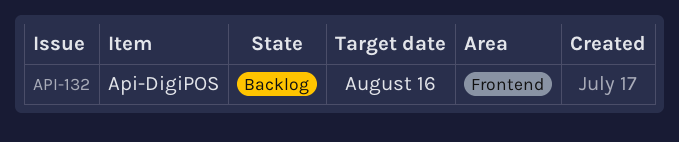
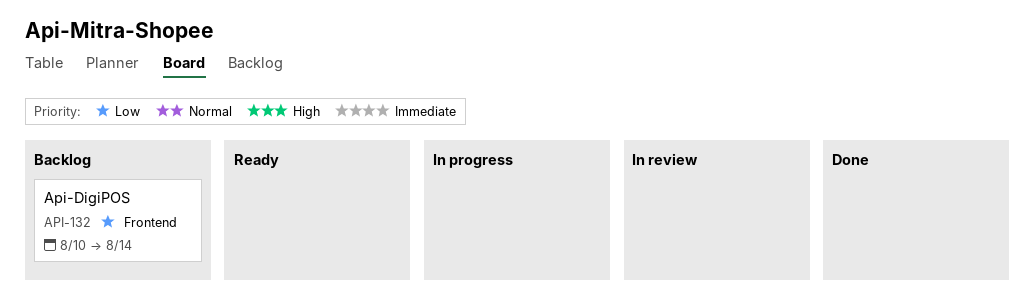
API-132, due: Aug 16 -> Aug 14

